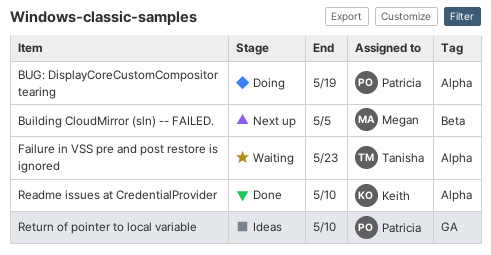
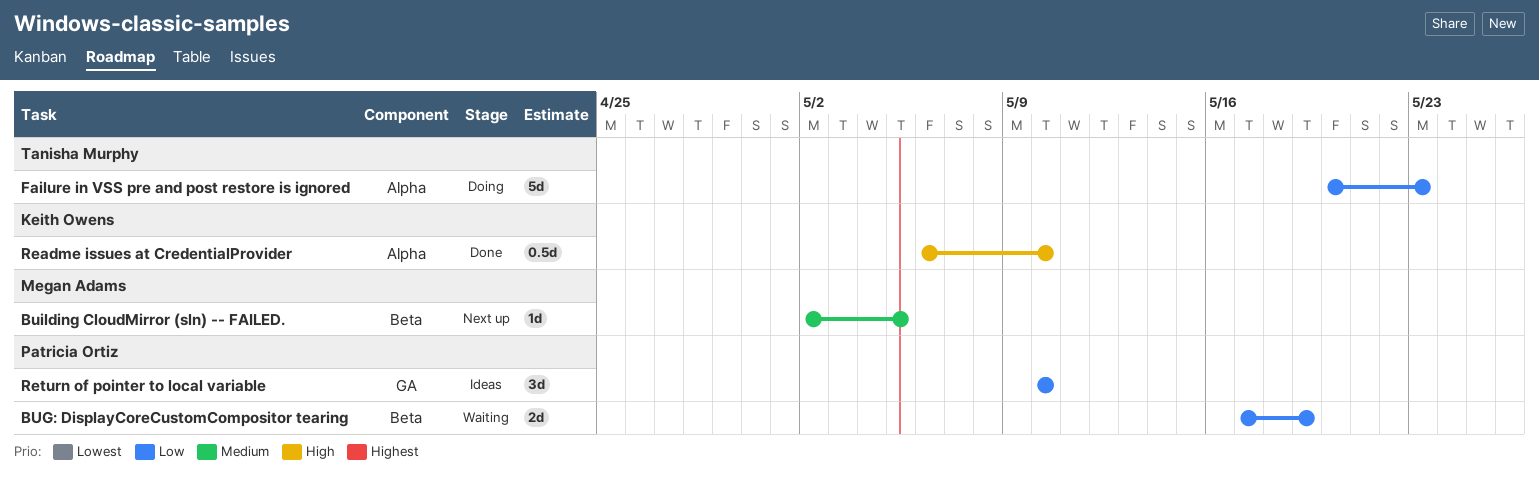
BUG: DisplayCoreCustomCompositor tearing, status: Doing -> Waiting
BUG: DisplayCoreCustomCompositor tearing, label: Alpha -> Beta
Failure in VSS pre and post restore is ignored, status: Waiting -> Doing

